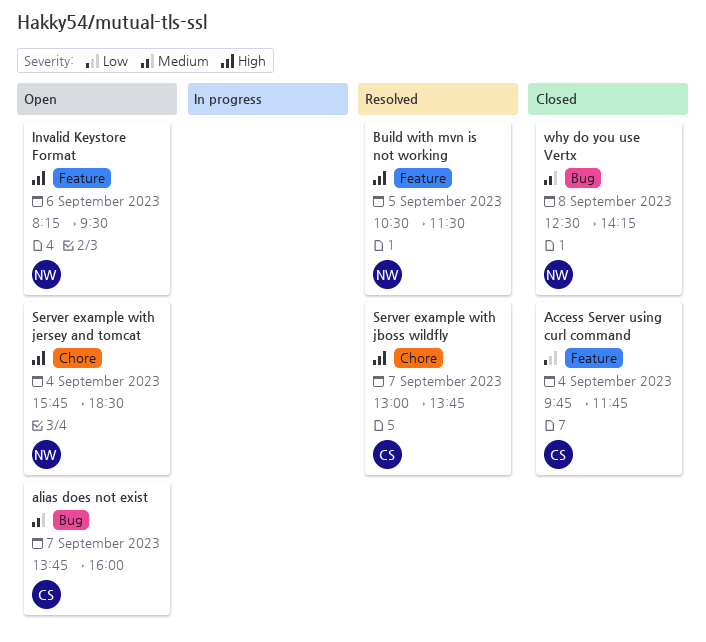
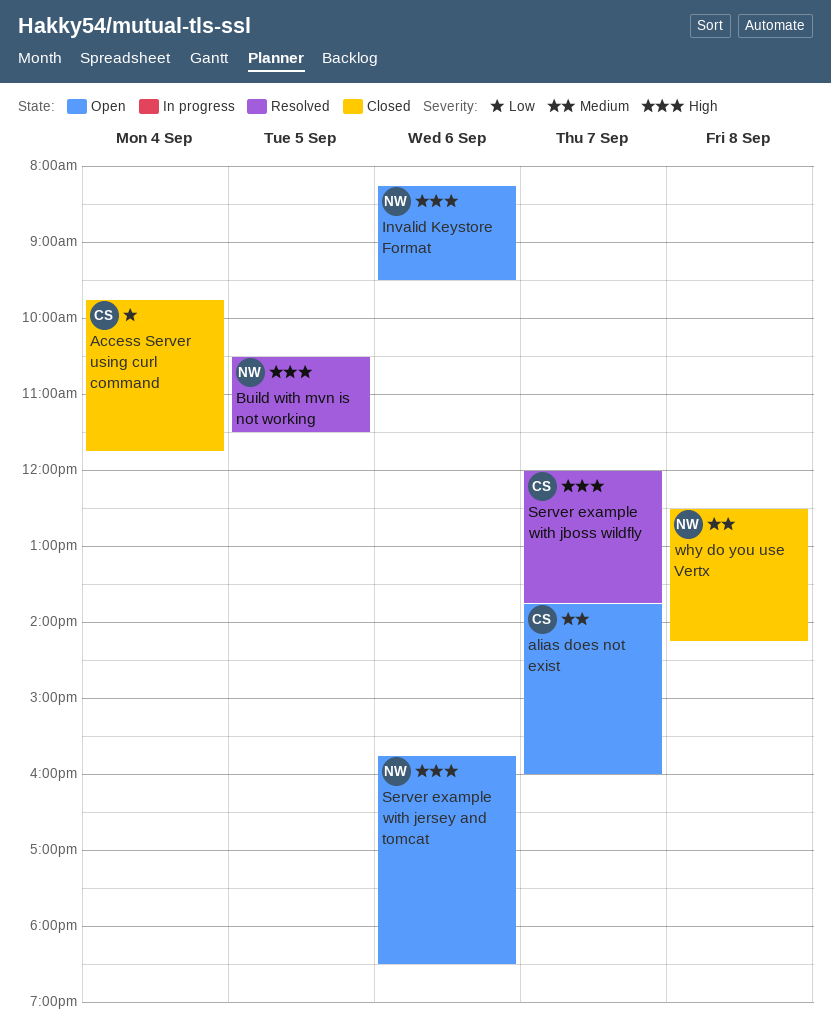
Server example with jboss wildfly, begins: 13:00 -> 12:00
Server example with jersey and tomcat, day: Sep 4 -> Sep 6

